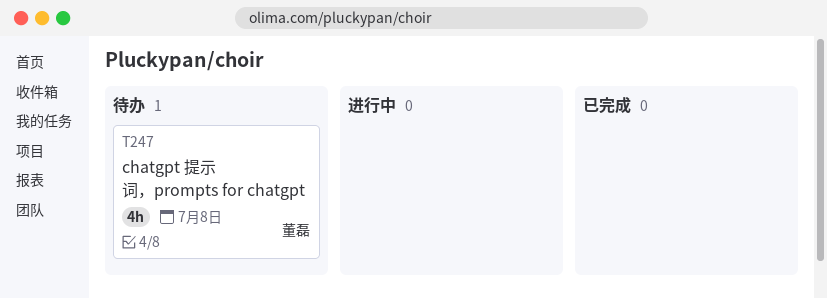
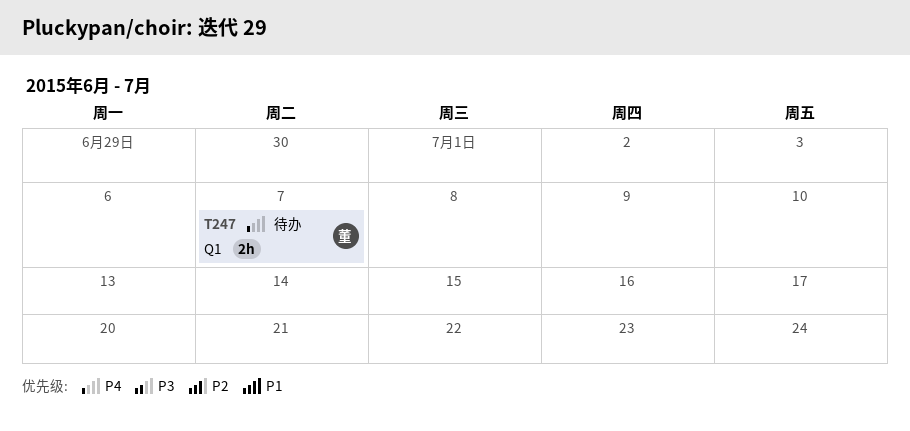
T247, estimate: 4h -> 2h
T247, due: Jul 8 -> Jul 7

